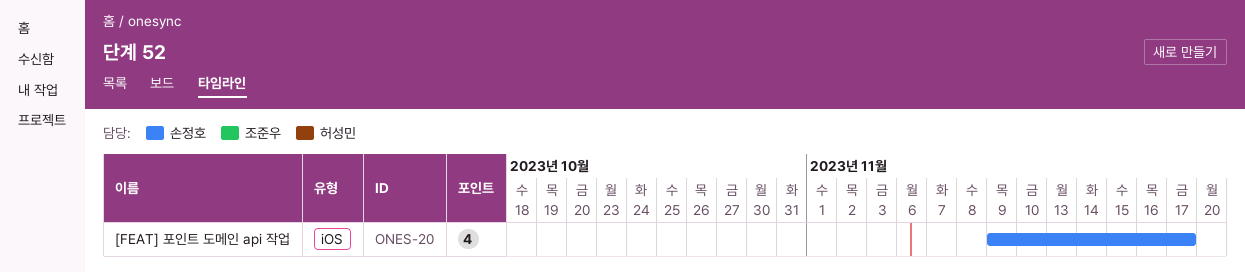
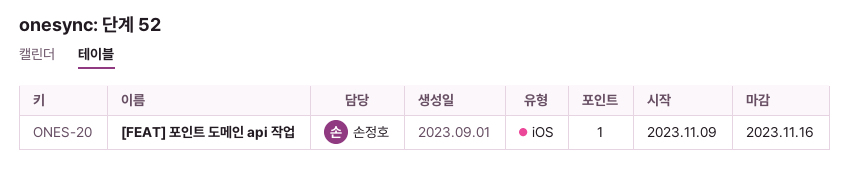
ONES-20, estimate: 4 -> 1
ONES-20, due: Nov 17 -> Nov 16

